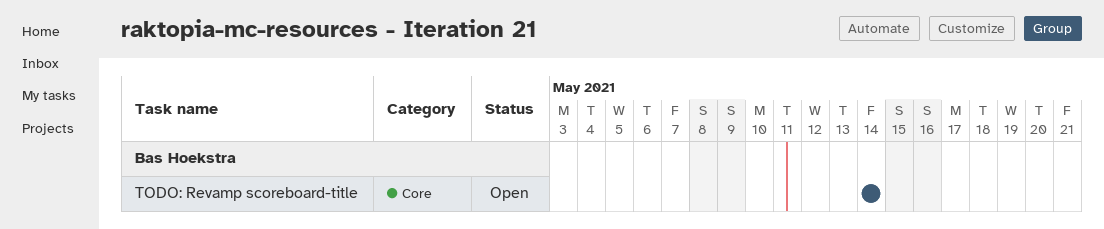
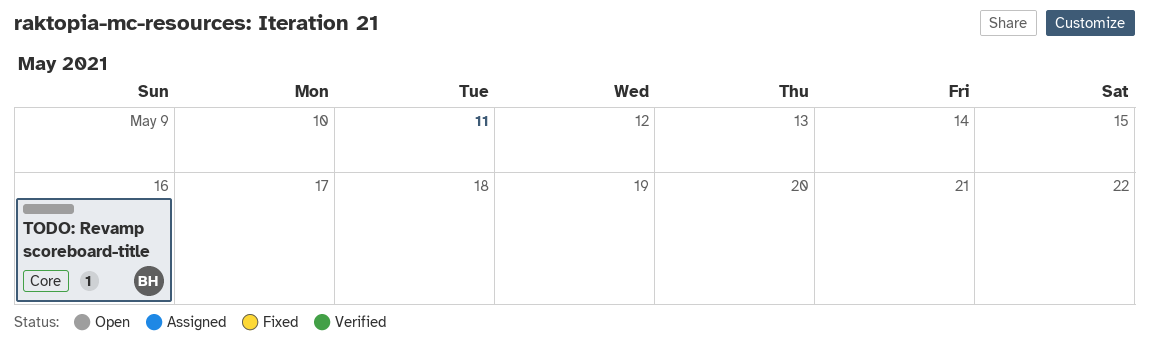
TODO: Revamp scoreboard-title, due: May 14 -> May 16

